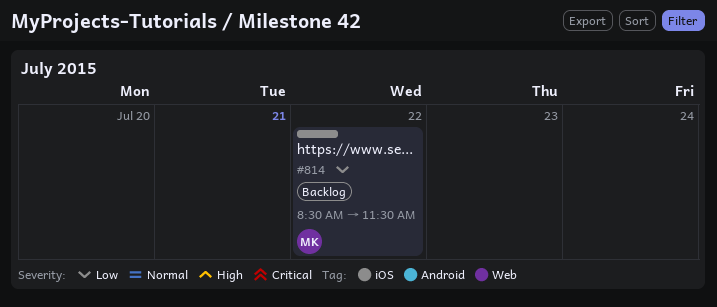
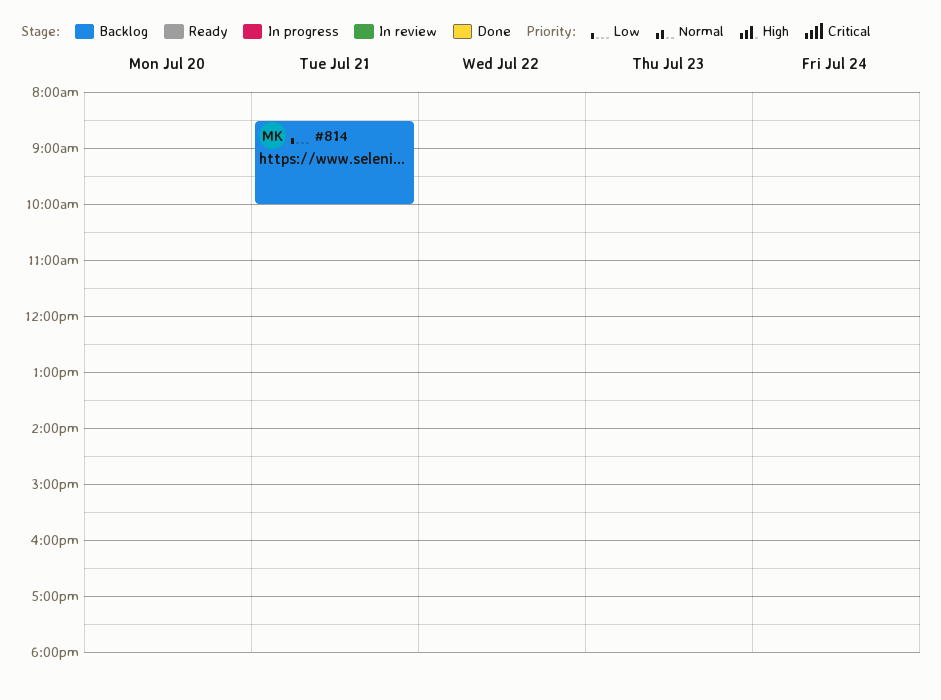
#814, day: Jul 22 -> Jul 21
#814, ends: 11:30 -> 10:00

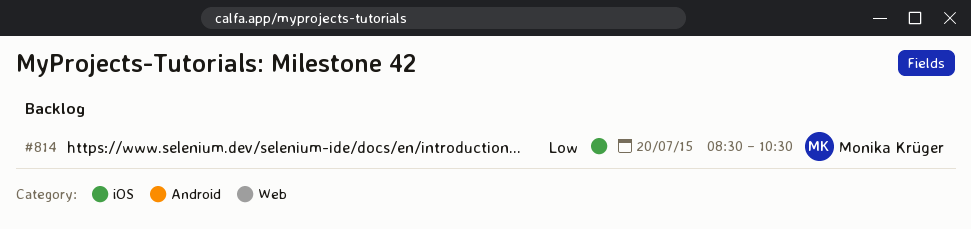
#814, day: Jul 21 -> Jul 20
#814, ends: 10:00 -> 10:30

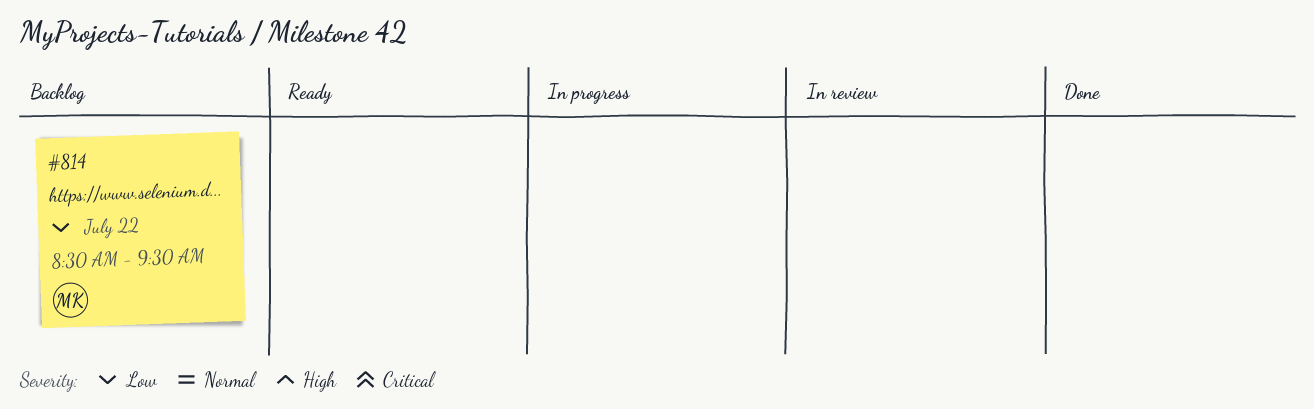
#814, day: Jul 20 -> Jul 22
#814, ends: 10:30 -> 09:30

